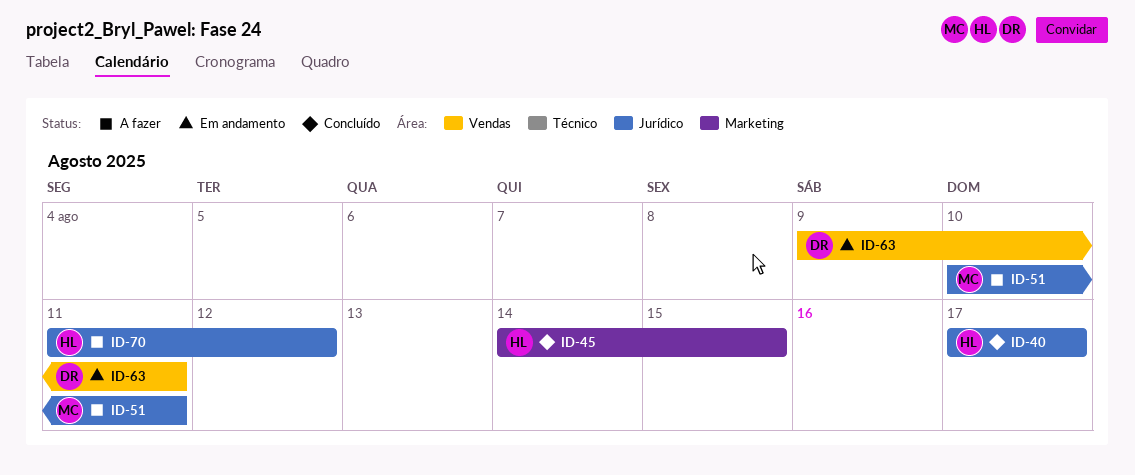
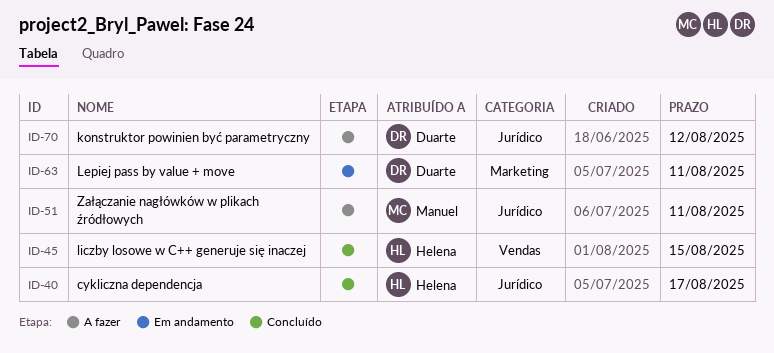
ID-45, label: Marketing -> Vendas
ID-63, label: Vendas -> Marketing
ID-70, owner: Helena -> Duarte

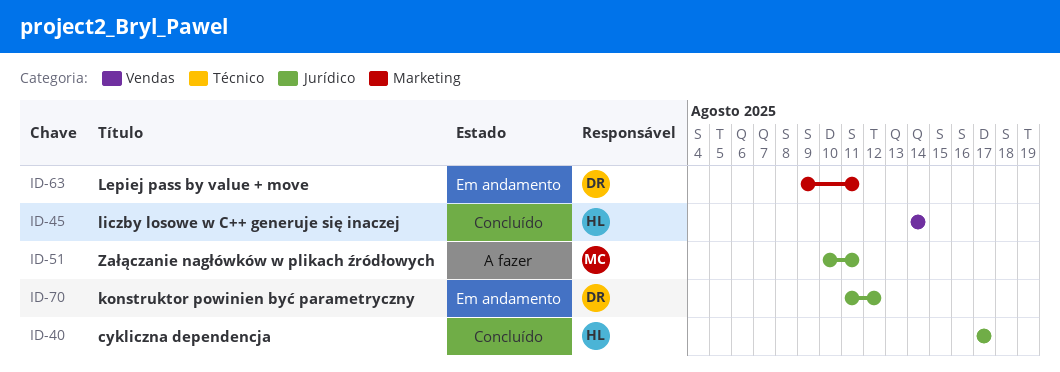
ID-45, due: Aug 15 -> Aug 14
ID-70, status: A fazer -> Em andamento

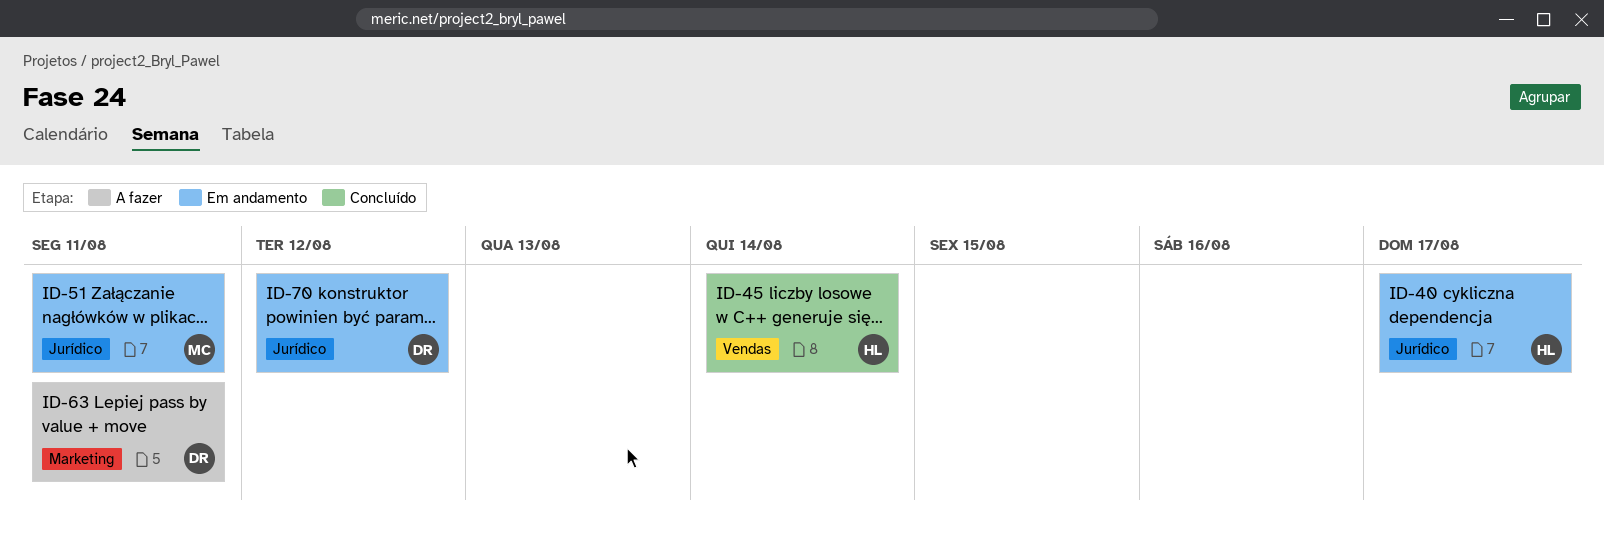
ID-40, status: Concluído -> Em andamento
ID-51, status: A fazer -> Em andamento
ID-63, status: Em andamento -> A fazer

